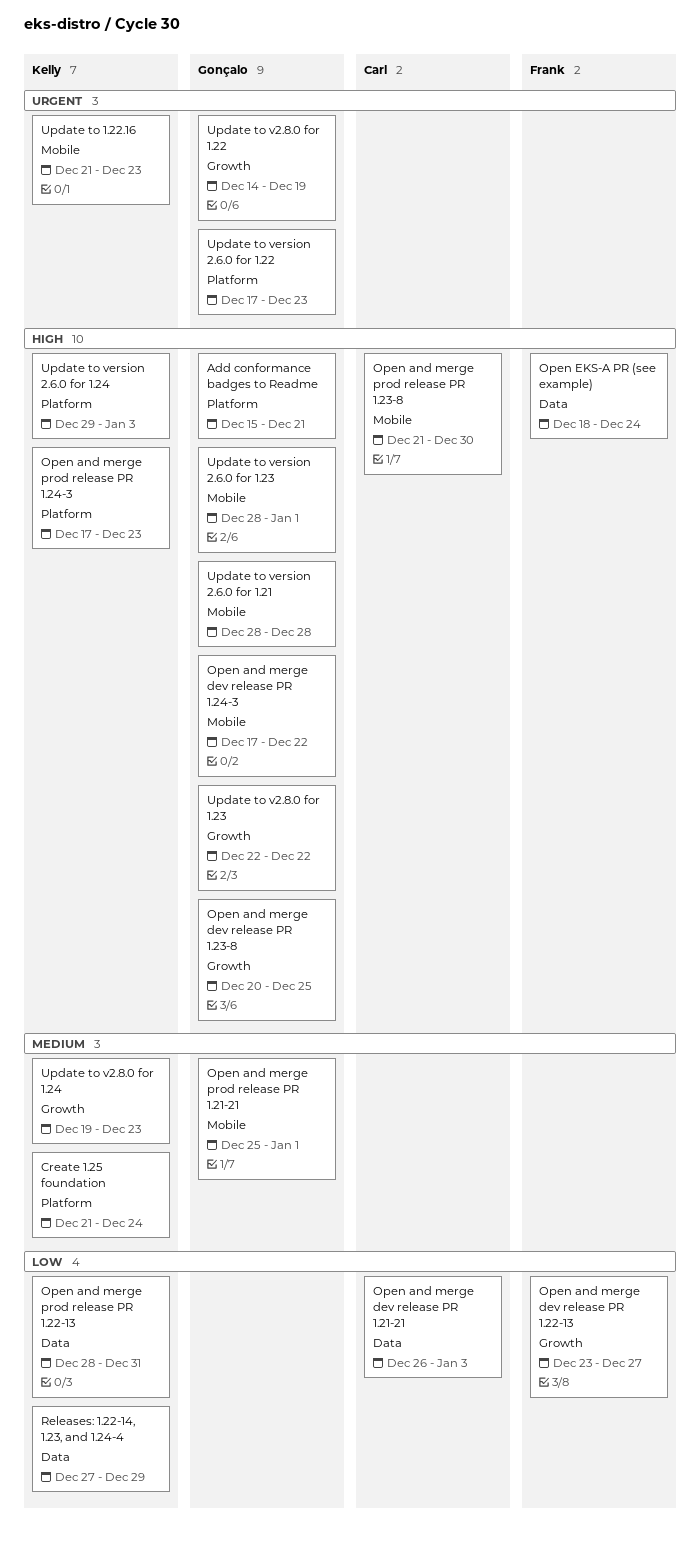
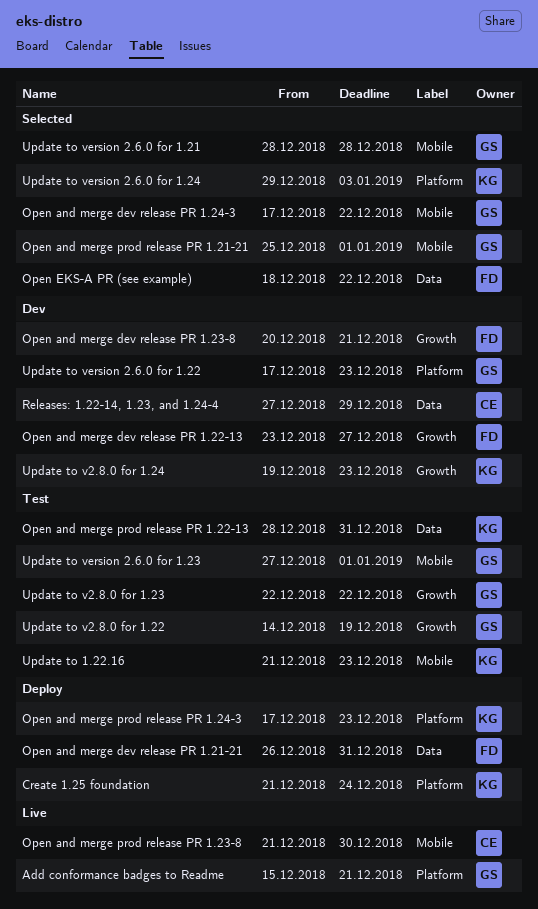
Open and merge dev release PR 1.21-21, owner: Carl -> Frank
Open and merge dev release PR 1.21-21, due: Jan 3 -> Dec 31
Open and merge dev release PR 1.23-8, owner: Gonçalo -> Frank
Open and merge dev release PR 1.23-8, due: Dec 25 -> Dec 21
Open EKS-A PR (see example), due: Dec 24 -> Dec 22
Releases: 1.22-14, 1.23, and 1.24-4, owner: Kelly -> Carl
Update to version 2.6.0 for 1.23, start: Dec 28 -> Dec 27

